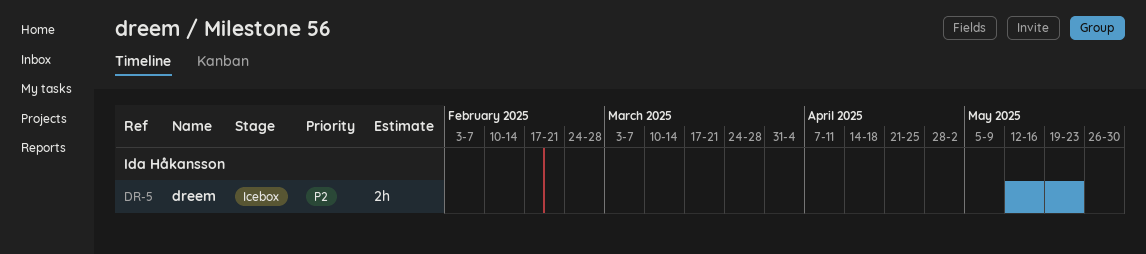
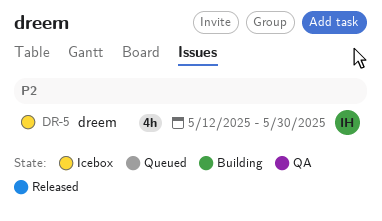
DR-5, estimate: 2h -> 4h
DR-5, due: May 23 -> May 30

